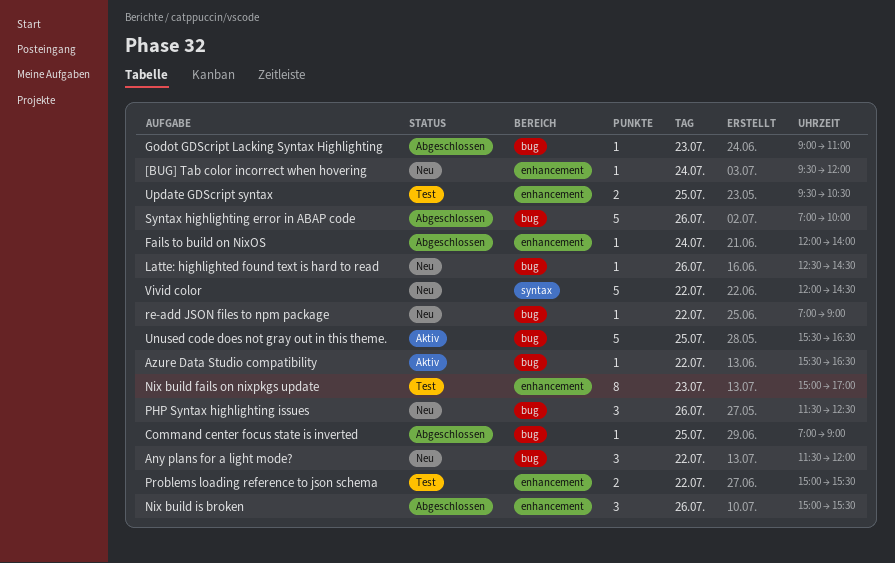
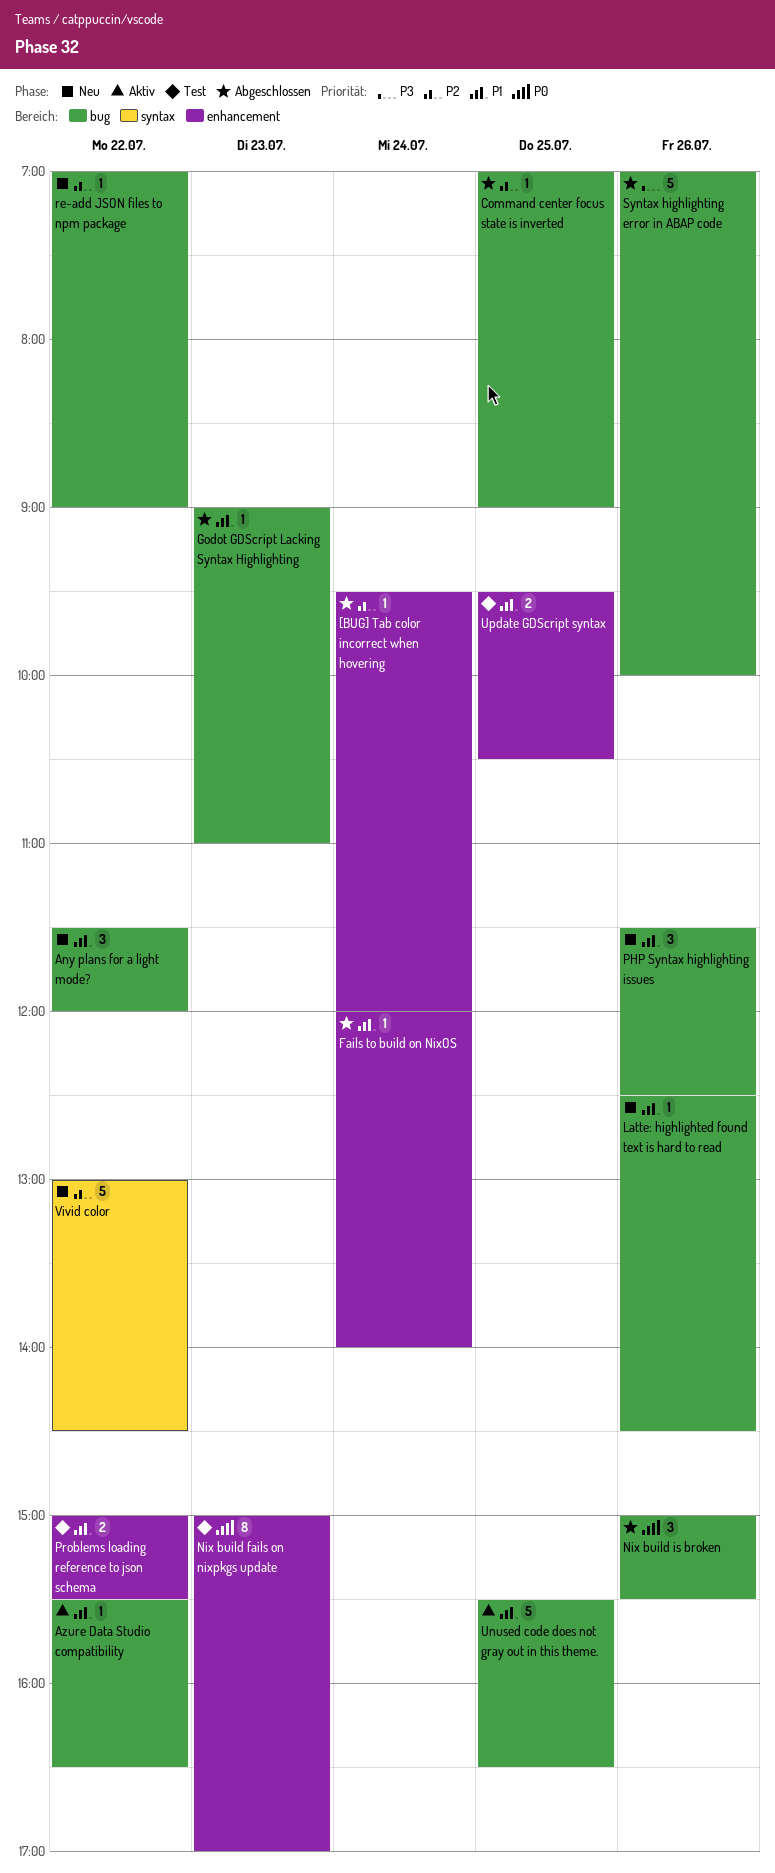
[BUG] Tab color incorrect when hovering, status: Neu -> Abgeschlossen
Nix build is broken, label: enhancement -> bug
Vivid color, begins: 12:00 -> 13:00

